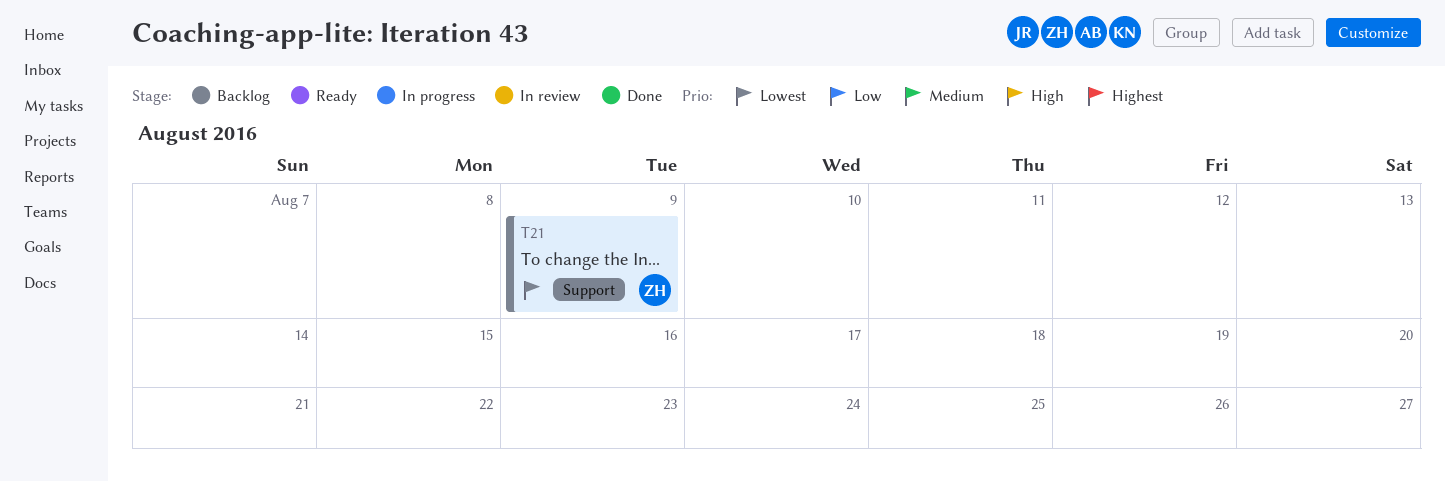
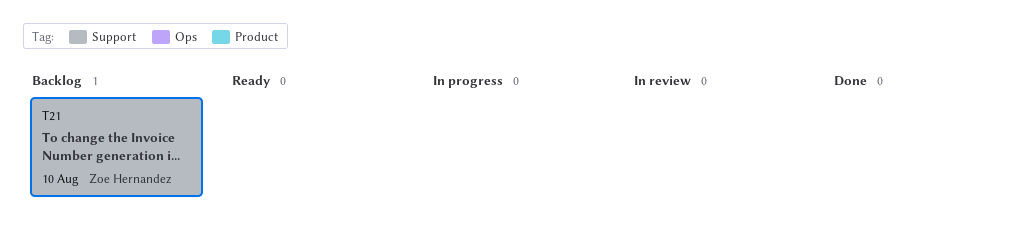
T21, due: Aug 9 -> Aug 10

